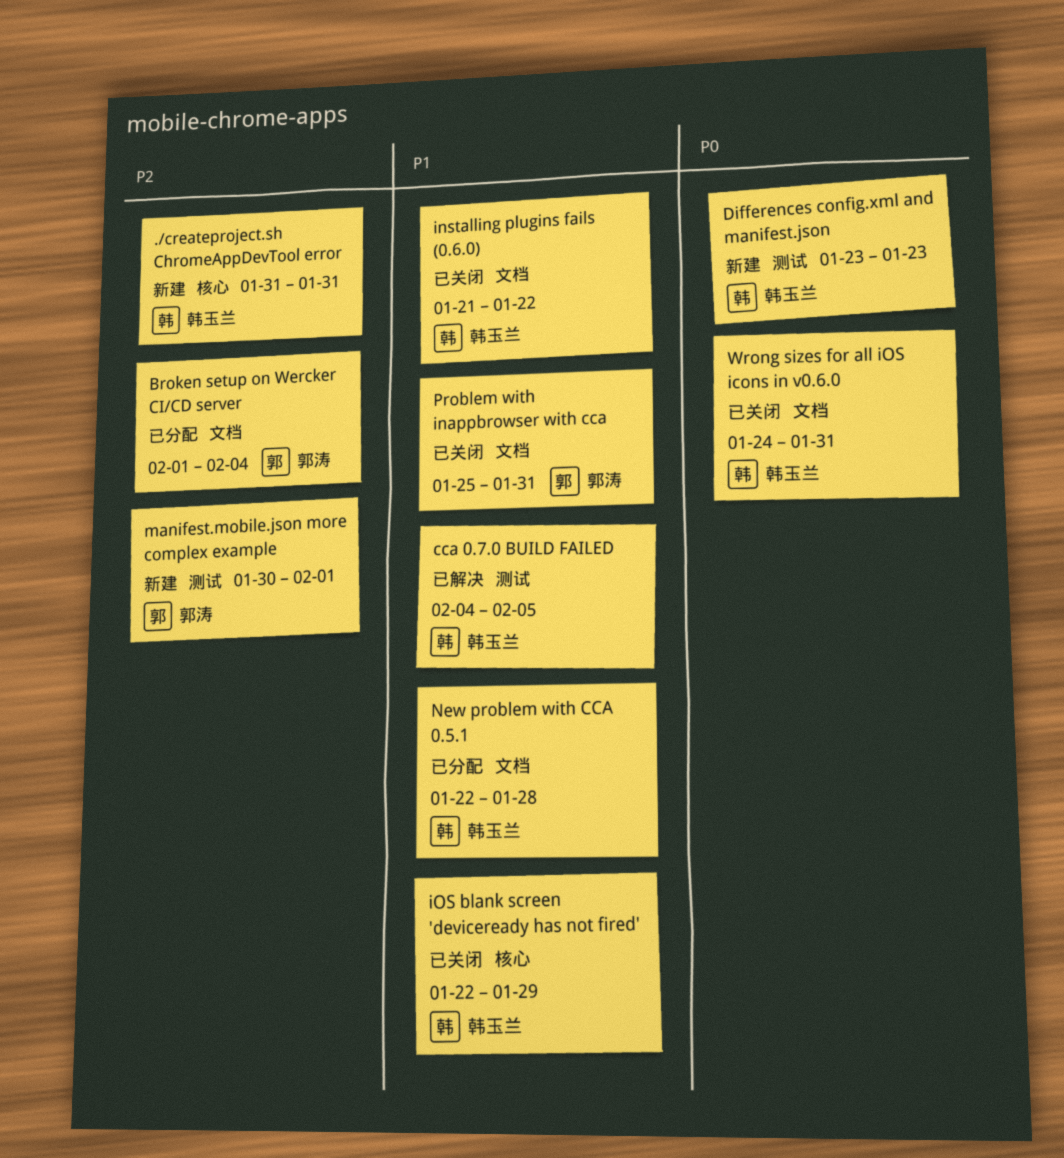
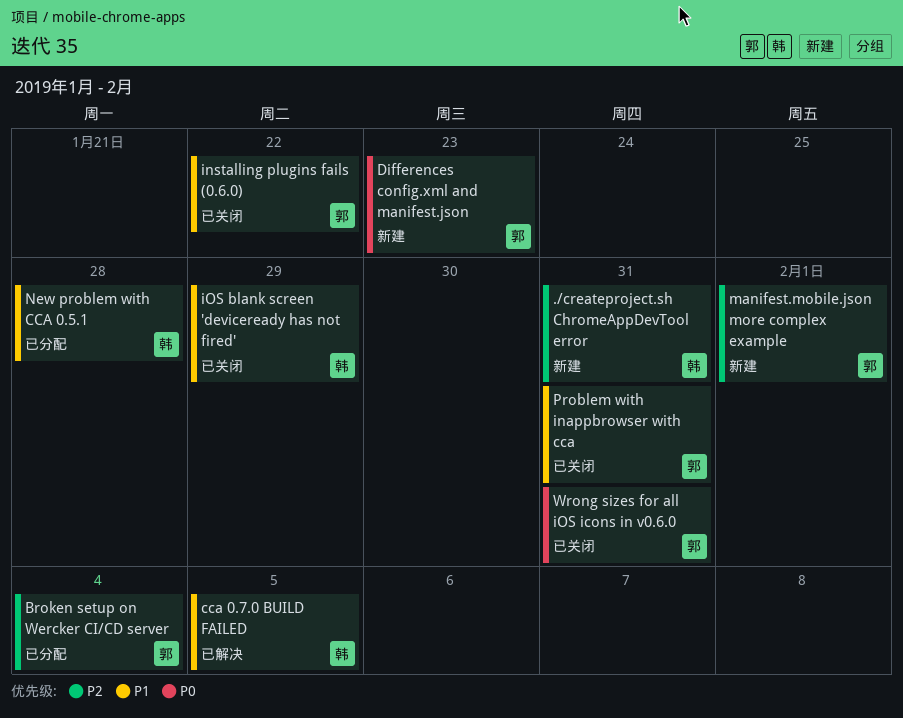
Differences config.xml and manifest.json, owner: 韩玉兰 -> 郭涛
installing plugins fails (0.6.0), owner: 韩玉兰 -> 郭涛
Wrong sizes for all iOS icons in v0.6.0, owner: 韩玉兰 -> 郭涛

